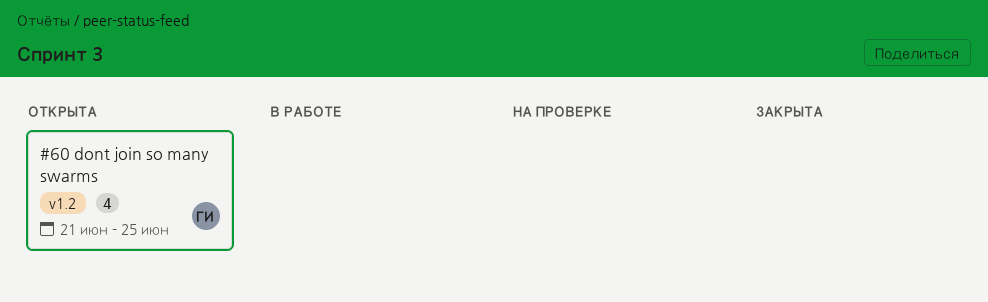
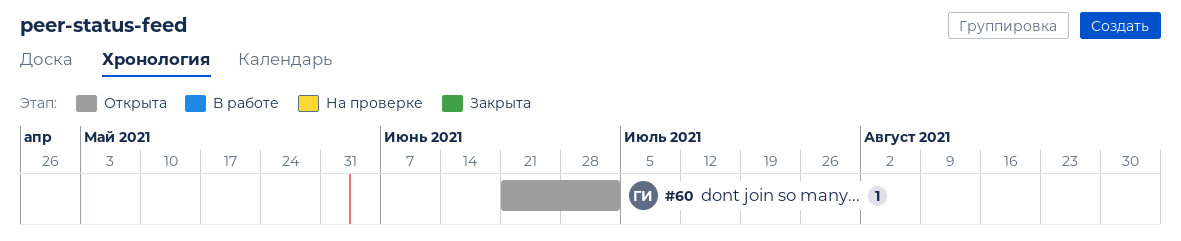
#60, estimate: 4 -> 1
#60, due: Jun 25 -> Jul 2

